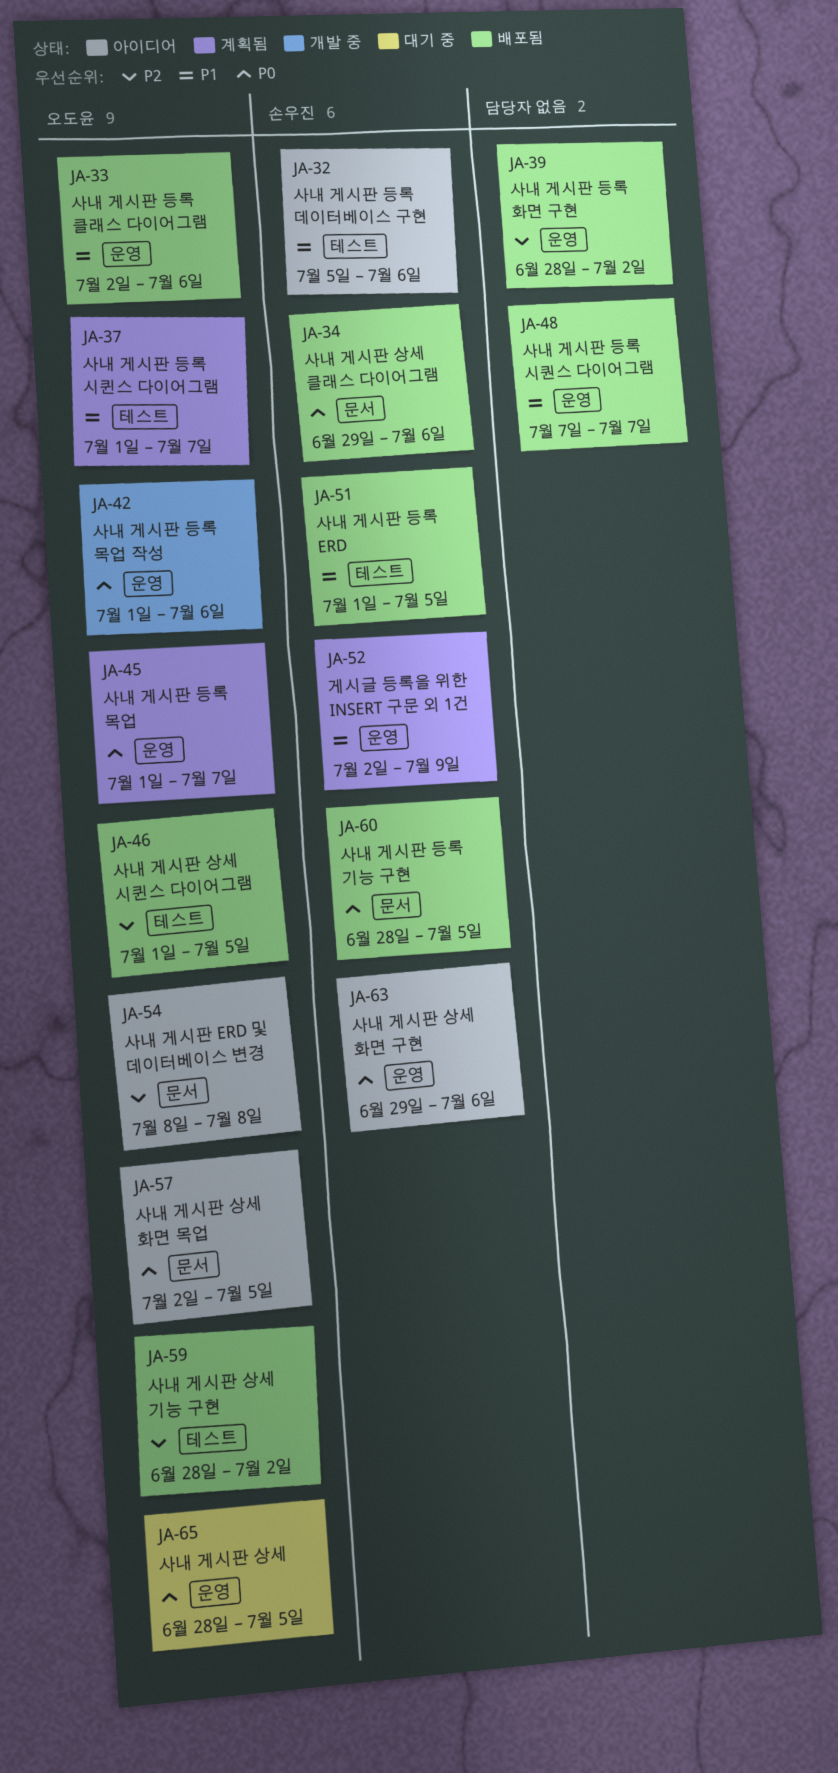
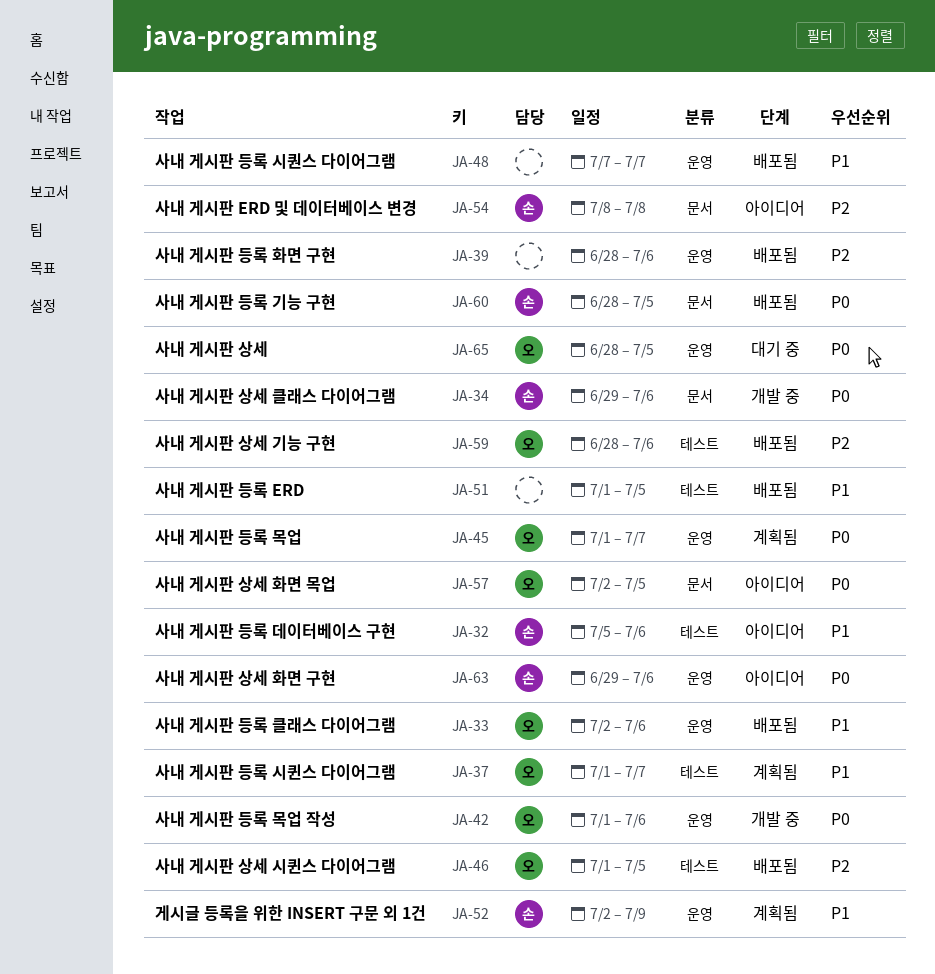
JA-34, status: 배포됨 -> 개발 중
JA-39, due: Jul 2 -> Jul 6
JA-51, owner: 손우진 -> none
JA-54, owner: 오도윤 -> 손우진
JA-59, due: Jul 2 -> Jul 6

